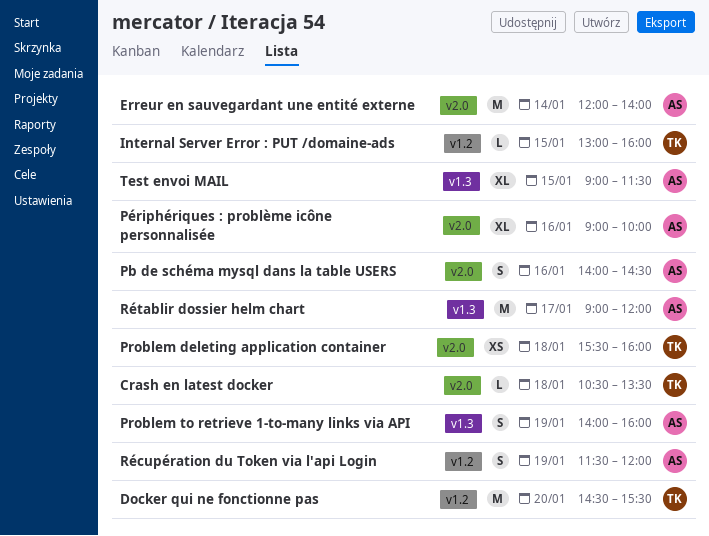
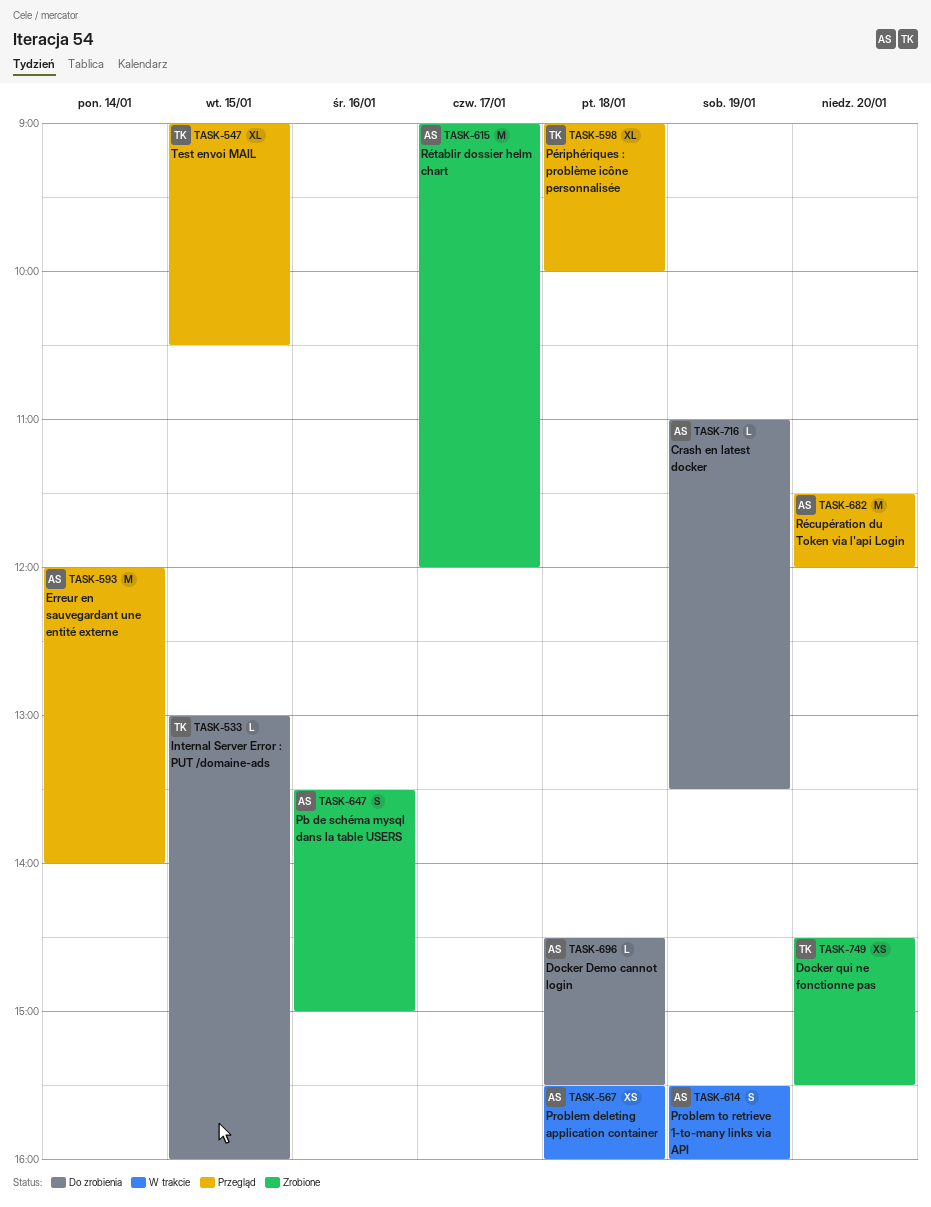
Crash en latest docker, owner: TK -> AS
Crash en latest docker, day: Jan 18 -> Jan 19
Crash en latest docker, begins: 10:30 -> 11:00
Docker Demo cannot login: none -> present
Docker qui ne fonctionne pas, estimate: M -> XS
Pb de schéma mysql dans la table USERS, begins: 14:00 -> 13:30
Pb de schéma mysql dans la table USERS, ends: 14:30 -> 15:00
Problem deleting application container, owner: TK -> AS
Problem to retrieve 1-to-many links via API, begins: 14:00 -> 15:30
Périphériques : problème icône personnalisée, owner: AS -> TK
Périphériques : problème icône personnalisée, day: Jan 16 -> Jan 18
Récupération du Token via l'api Login, estimate: S -> M
Récupération du Token via l'api Login, day: Jan 19 -> Jan 20
Test envoi MAIL, owner: AS -> TK
Test envoi MAIL, ends: 11:30 -> 10:30

